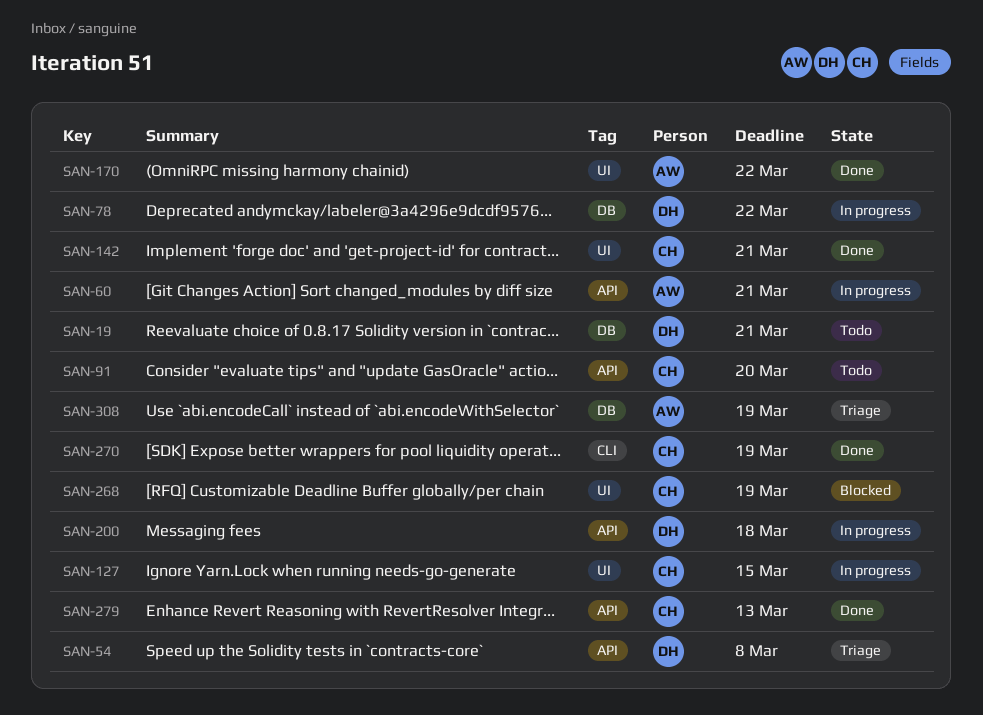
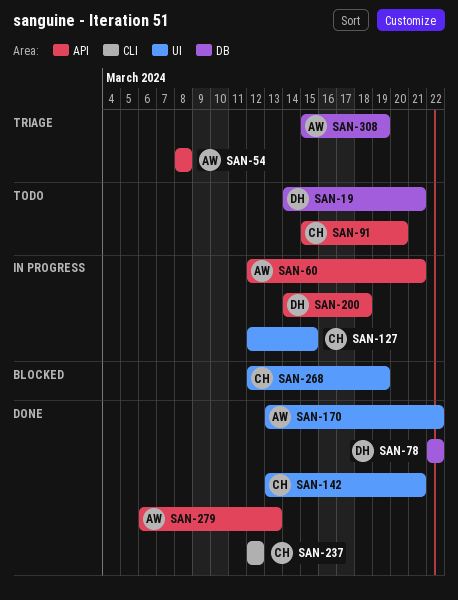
SAN-54, owner: DH -> AW
SAN-78, status: In progress -> Done
SAN-237: none -> present
SAN-270: present -> none
SAN-279, owner: CH -> AW

